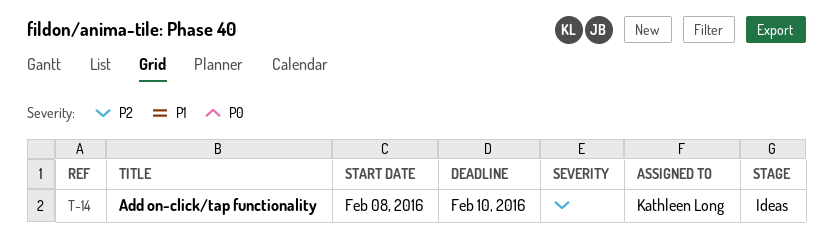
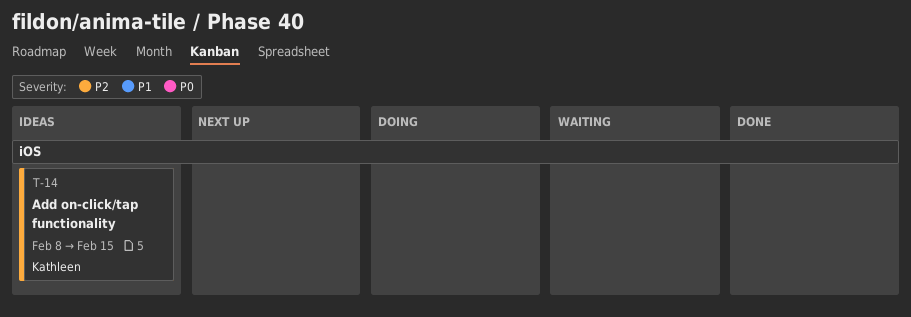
T-14, due: Feb 10 -> Feb 15

